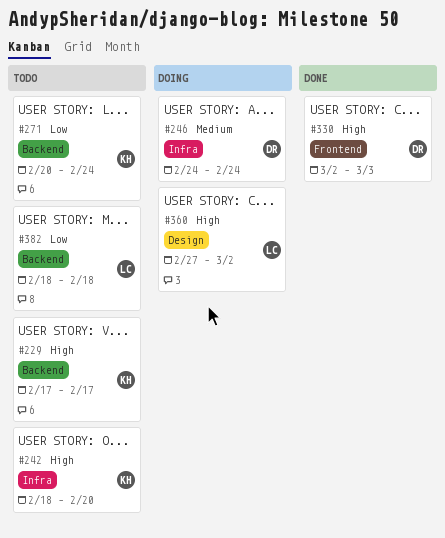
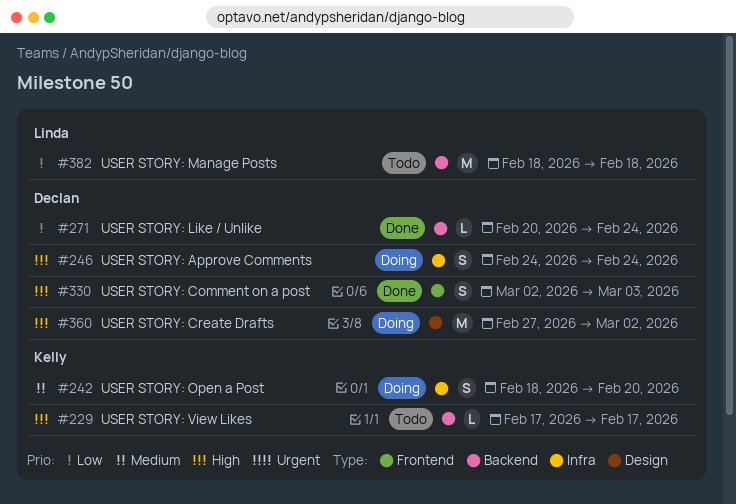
#242, status: Todo -> Doing
#242, priority: High -> Medium
#246, priority: Medium -> High
#271, status: Todo -> Done
#271, owner: Kelly -> Declan
#360, owner: Linda -> Declan

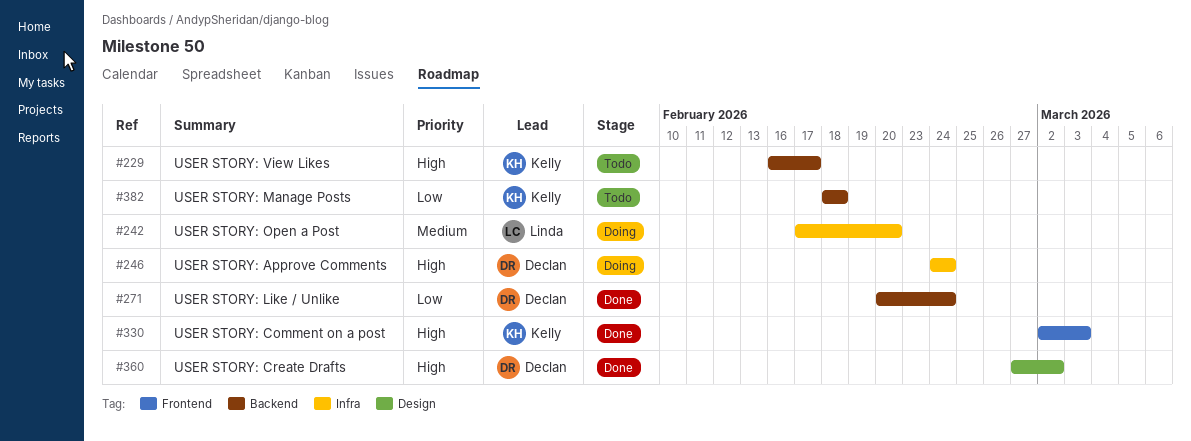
#229, start: Feb 17 -> Feb 16
#242, owner: Kelly -> Linda
#242, start: Feb 18 -> Feb 17
#330, owner: Declan -> Kelly
#360, status: Doing -> Done
#382, owner: Linda -> Kelly

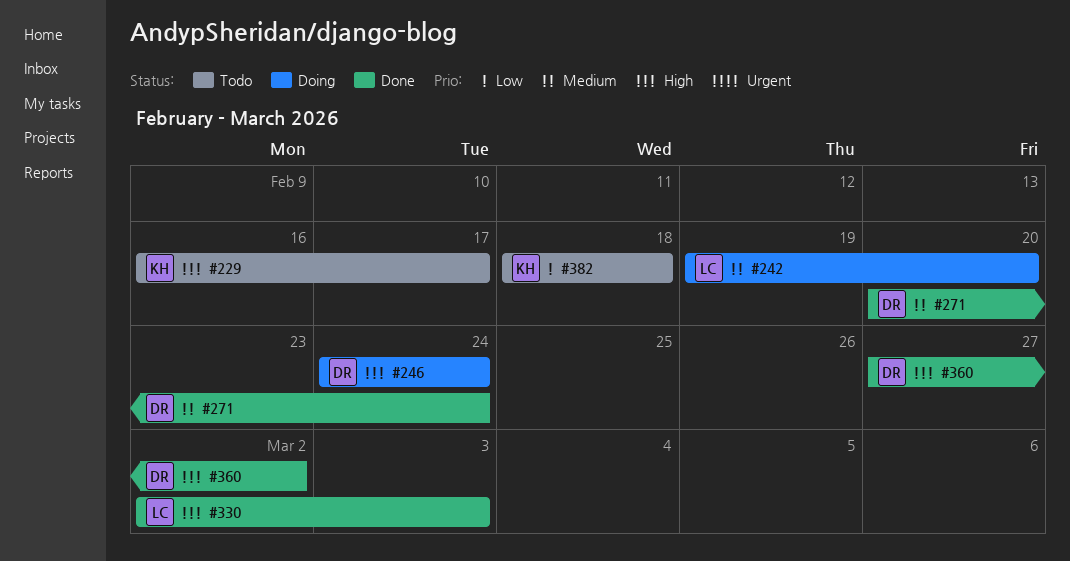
#242, start: Feb 17 -> Feb 19
#271, priority: Low -> Medium
#330, owner: Kelly -> Linda

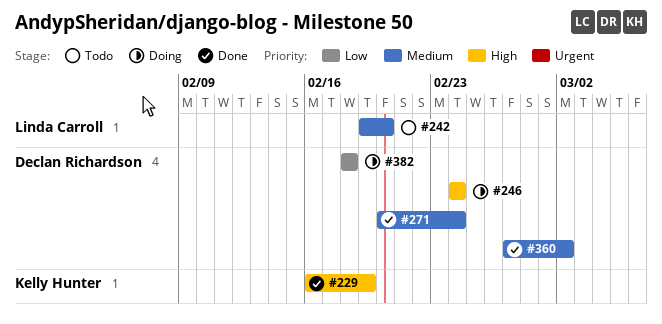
#229, status: Todo -> Done
#229, due: Feb 17 -> Feb 19
#242, status: Doing -> Todo
#330: present -> none
#360, priority: High -> Medium
#382, status: Todo -> Doing
#382, owner: Kelly Hunter -> Declan Richardson

